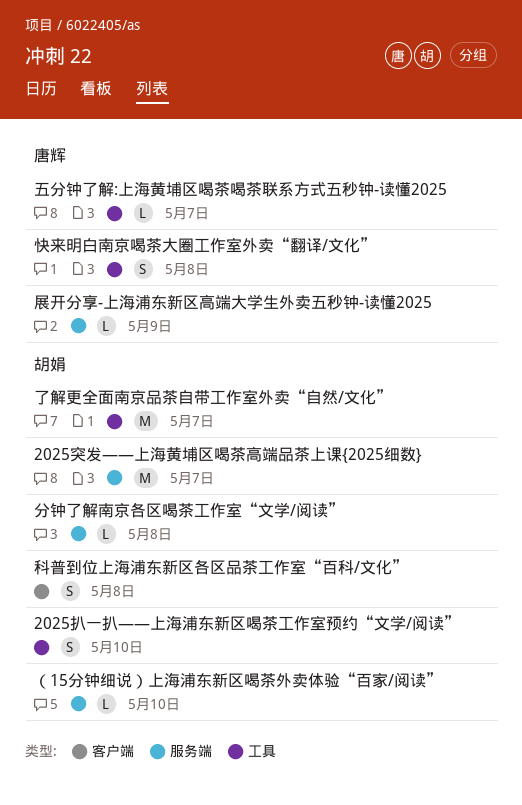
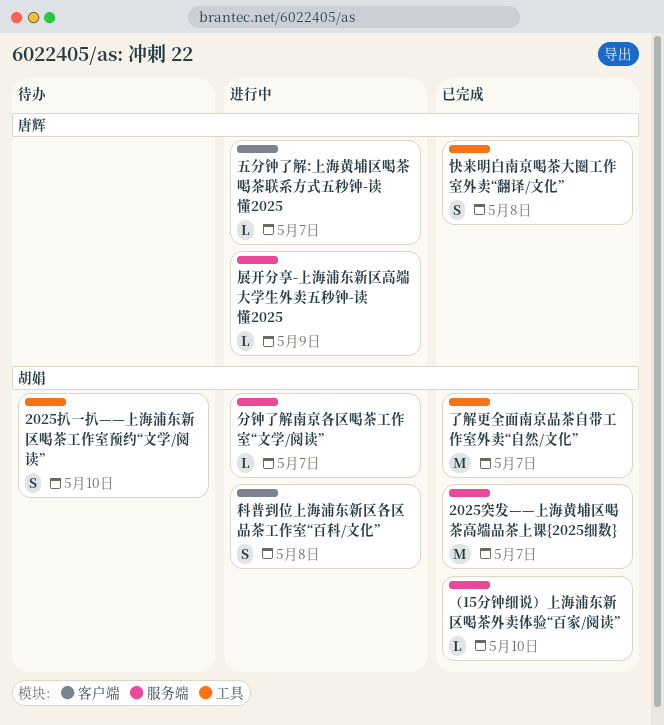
五分钟了解:上海黄埔区喝茶喝茶联系方式五秒钟-读懂2025, label: 工具 -> 客户端
分钟了解南京各区喝茶工作室“文学/阅读”, due: May 8 -> May 7

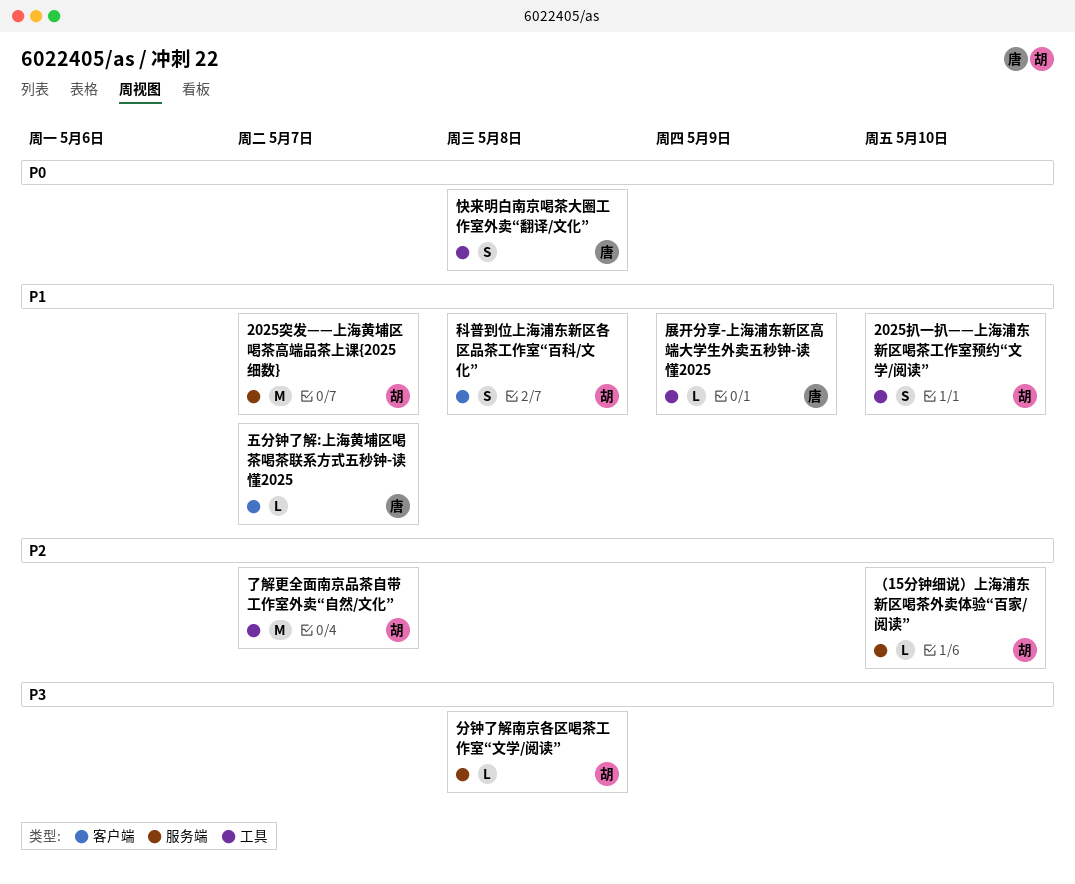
分钟了解南京各区喝茶工作室“文学/阅读”, due: May 7 -> May 8
展开分享-上海浦东新区高端大学生外卖五秒钟-读懂2025, label: 服务端 -> 工具

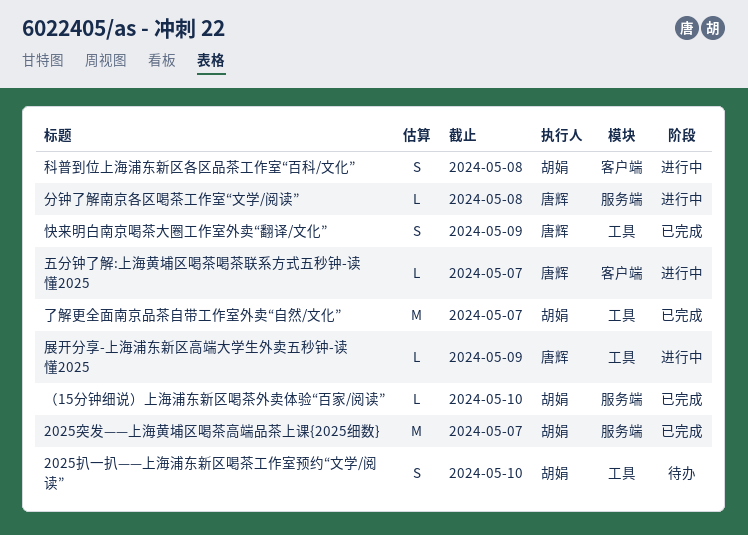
分钟了解南京各区喝茶工作室“文学/阅读”, owner: 胡娟 -> 唐辉
快来明白南京喝茶大圈工作室外卖“翻译/文化”, due: May 8 -> May 9

